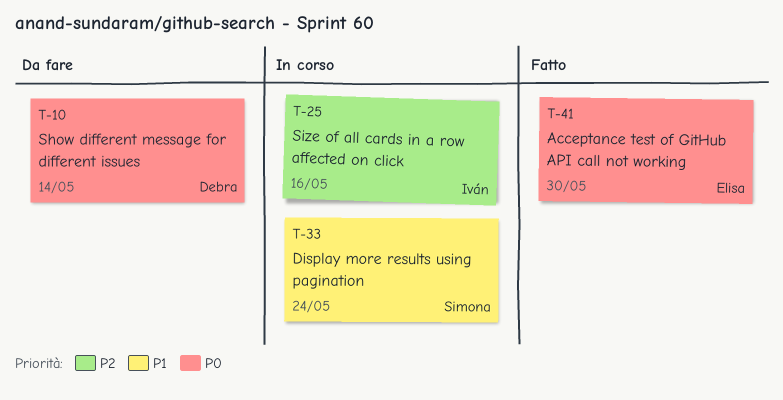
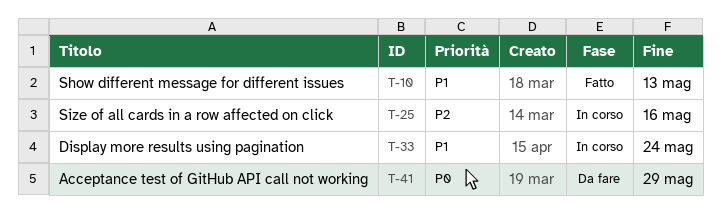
T-10, status: Da fare -> Fatto
T-10, priority: P0 -> P1
T-10, due: May 14 -> May 13
T-41, status: Fatto -> Da fare
T-41, due: May 30 -> May 29

